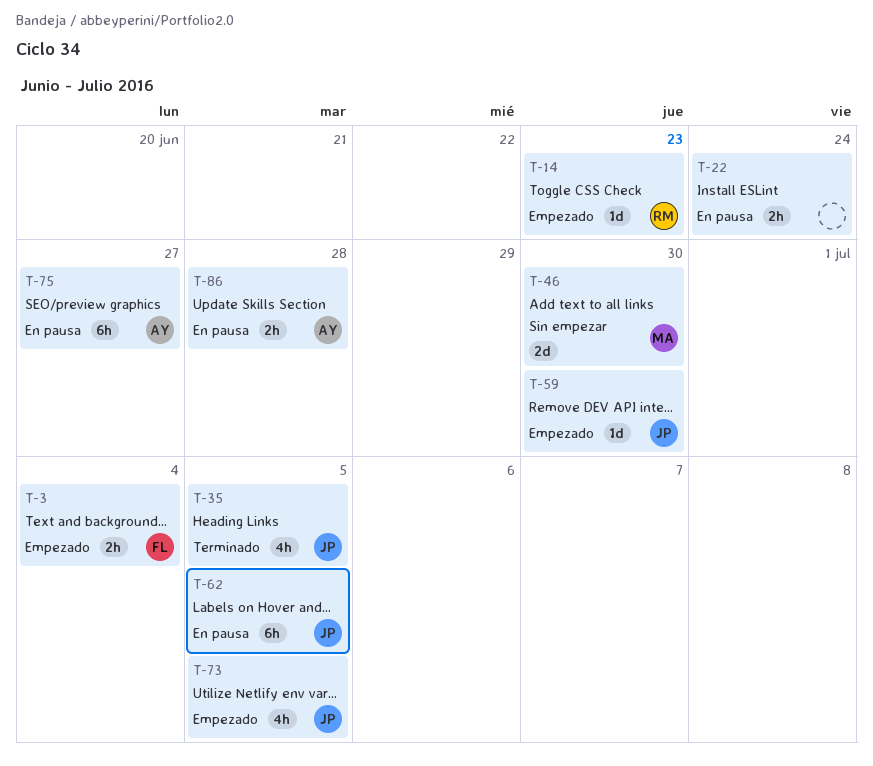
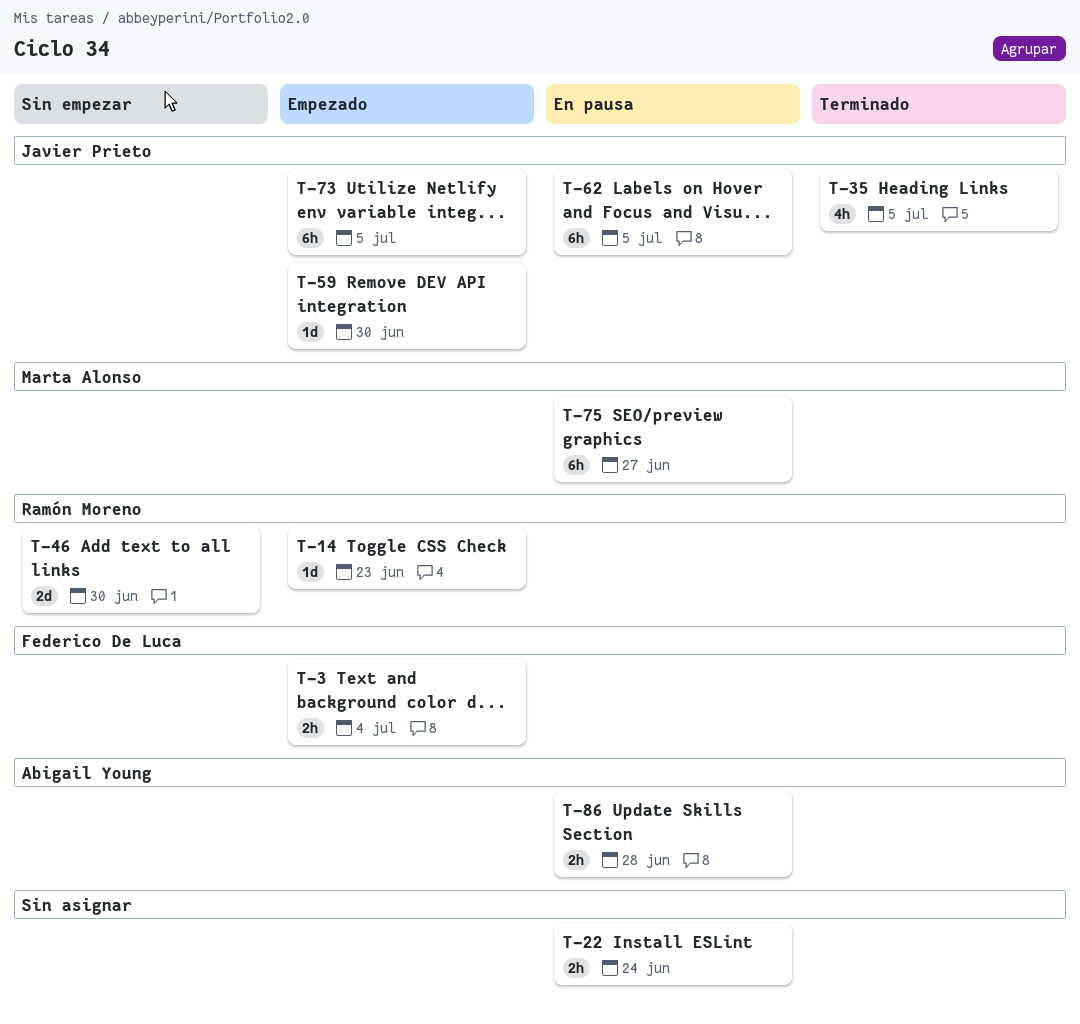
T-46, owner: Marta Alonso -> Ramón Moreno
T-73, estimate: 4h -> 6h
T-75, owner: Abigail Young -> Marta Alonso

